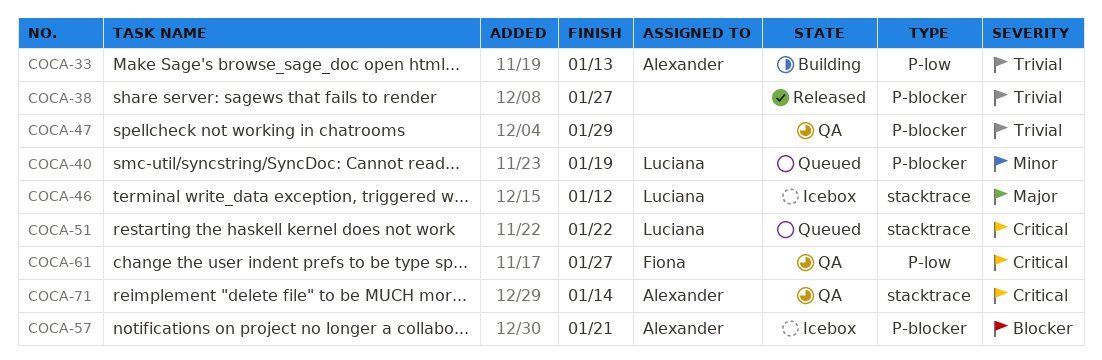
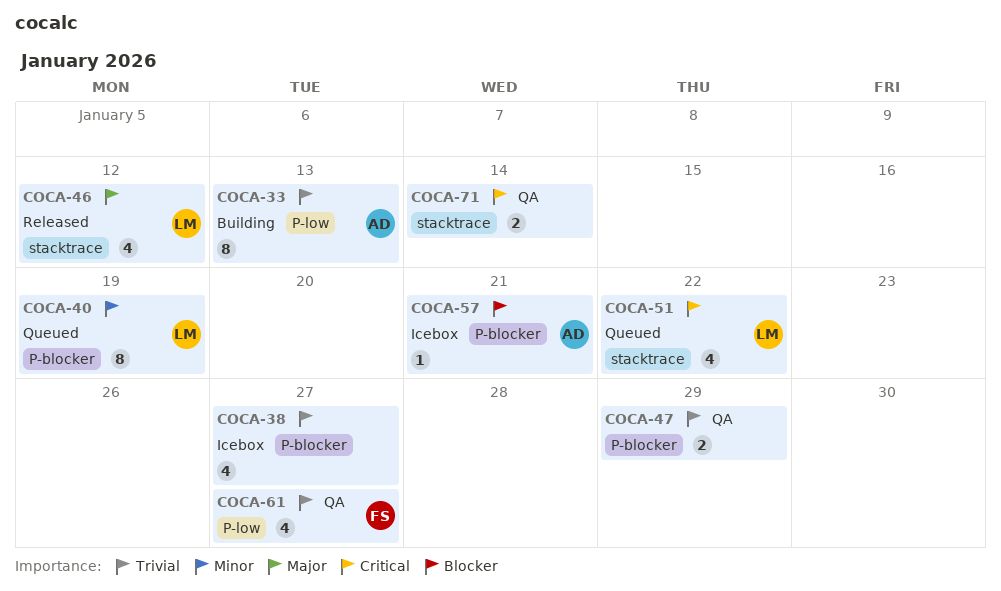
COCA-38, status: Released -> Icebox
COCA-46, status: Icebox -> Released
COCA-61, priority: Critical -> Trivial
COCA-71, owner: Alexander -> none

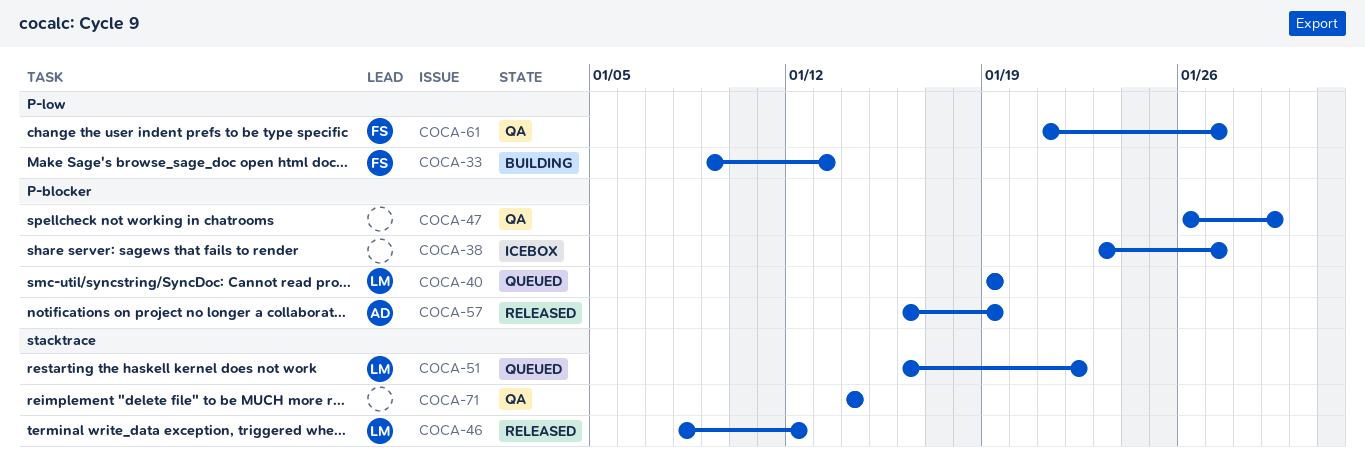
COCA-33, owner: AD -> FS
COCA-57, status: Icebox -> Released
COCA-57, due: Jan 21 -> Jan 19

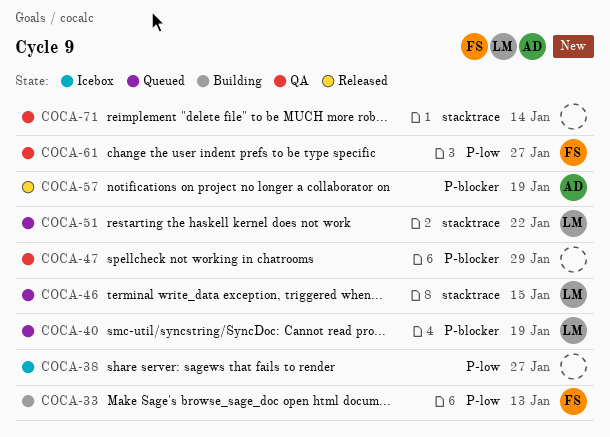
COCA-38, label: P-blocker -> P-low
COCA-46, status: Released -> Queued
COCA-46, due: Jan 12 -> Jan 15

